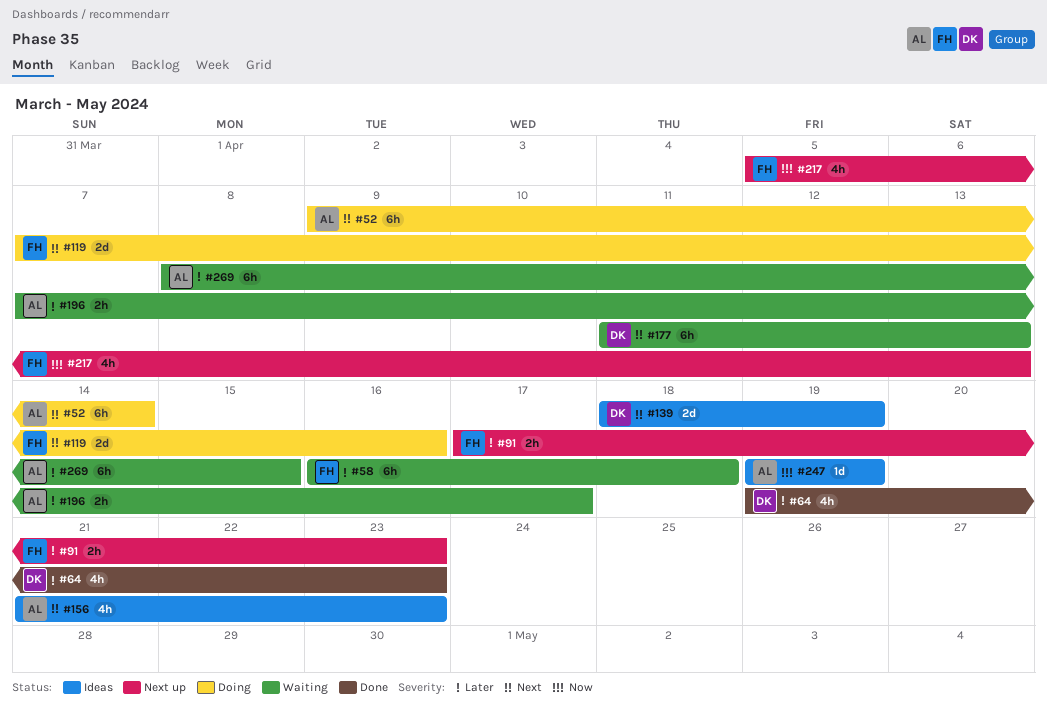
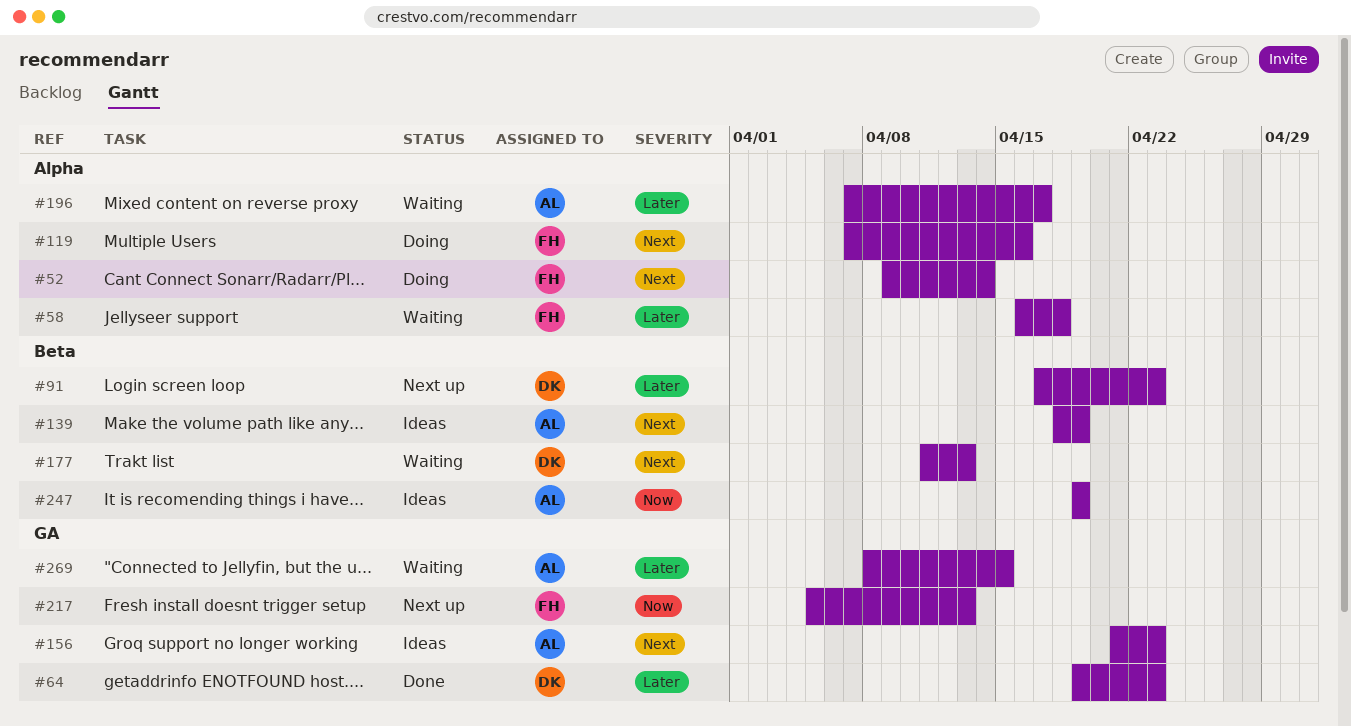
#52, owner: AL -> FH
#91, owner: FH -> DK
#139, owner: DK -> AL

